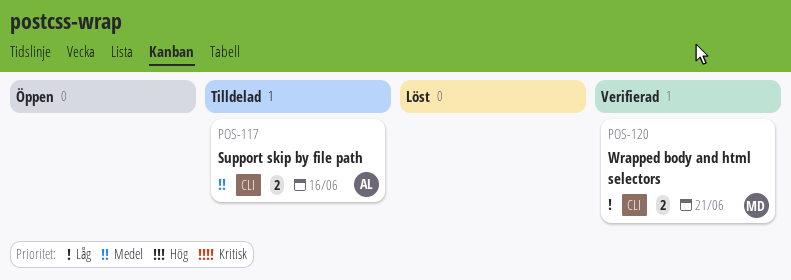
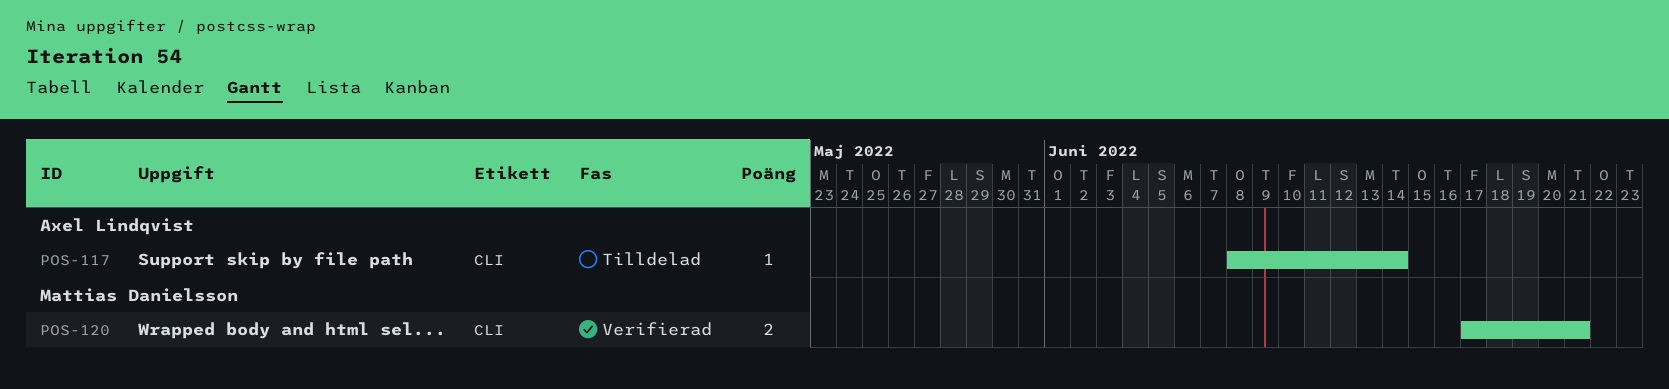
POS-117, estimate: 2 -> 1
POS-117, due: Jun 16 -> Jun 14

